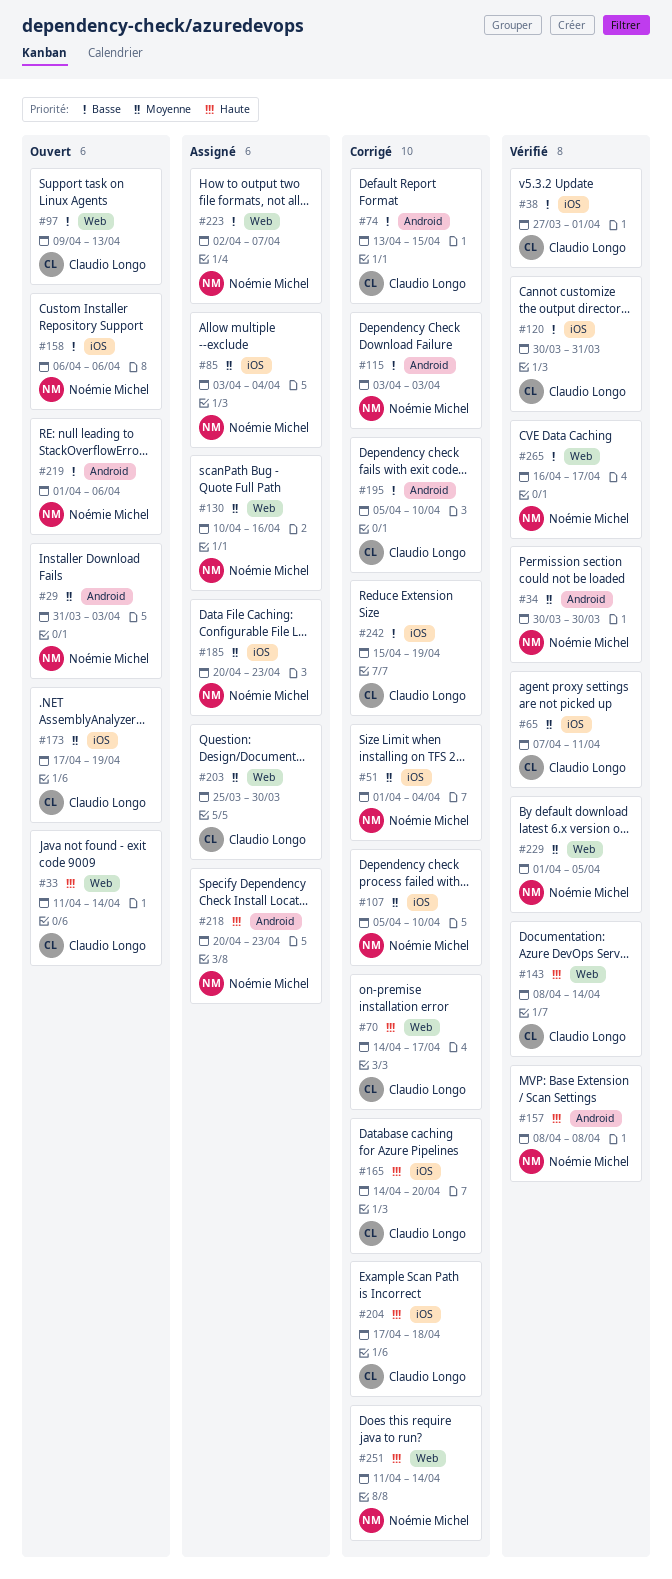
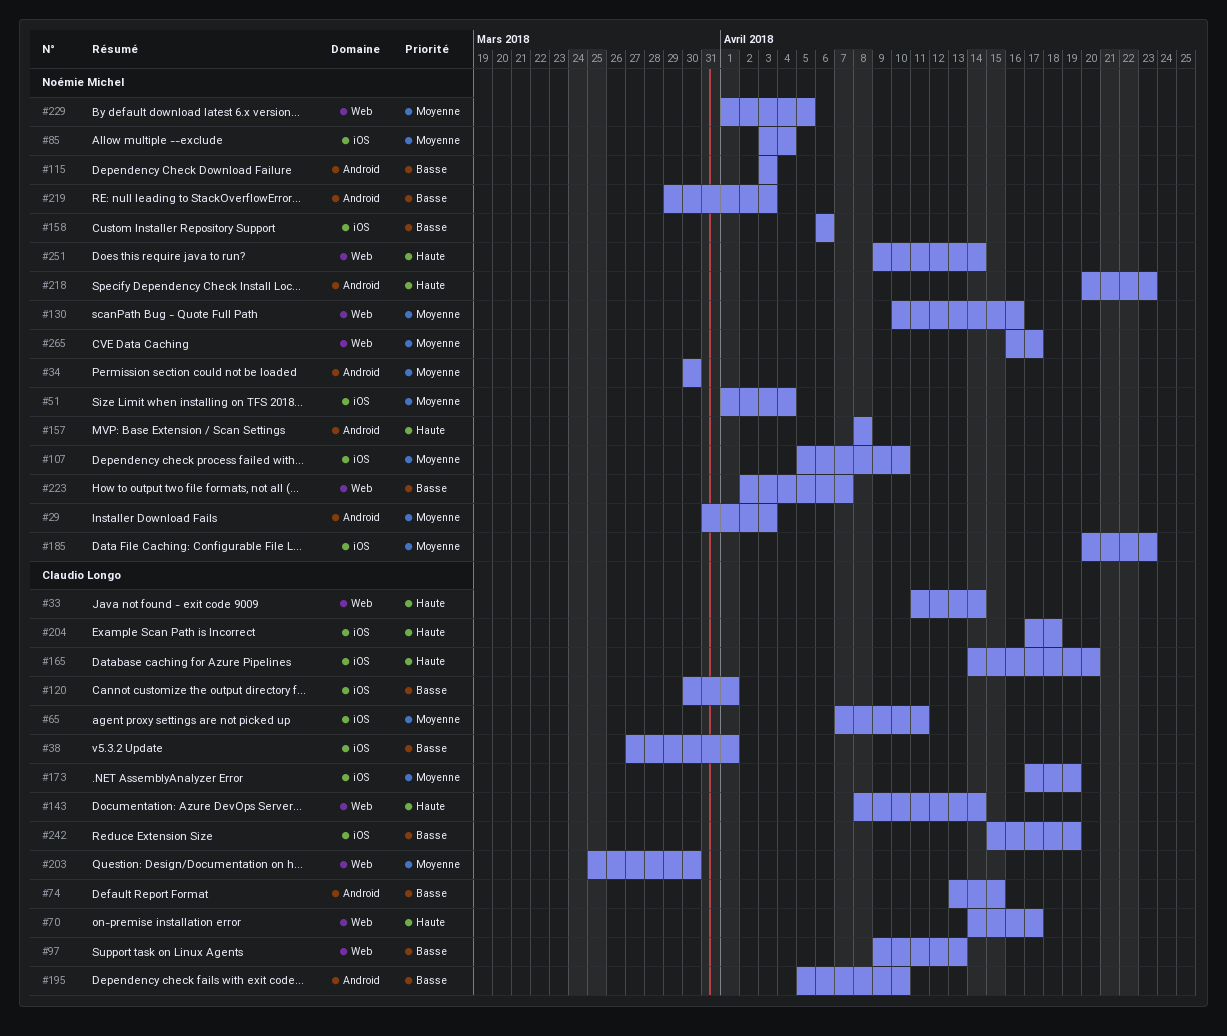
#120, due: Mar 31 -> Apr 1
#219, start: Apr 1 -> Mar 29
#219, due: Apr 6 -> Apr 3
#251, start: Apr 11 -> Apr 9
#265, priority: Basse -> Moyenne

